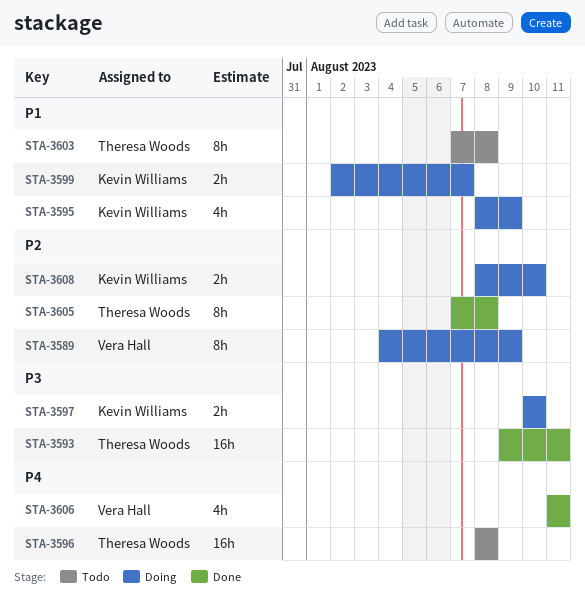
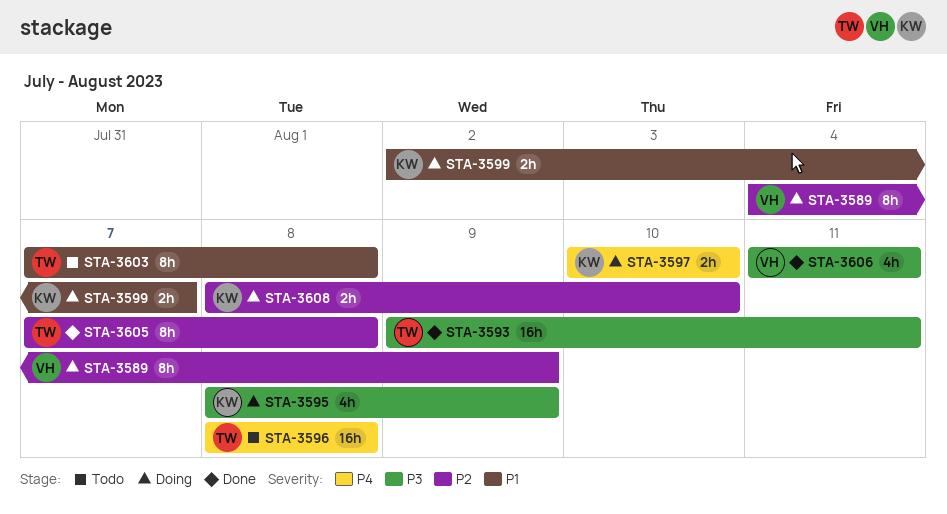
STA-3595, priority: P1 -> P3
STA-3597, priority: P3 -> P4
STA-3606, priority: P4 -> P3

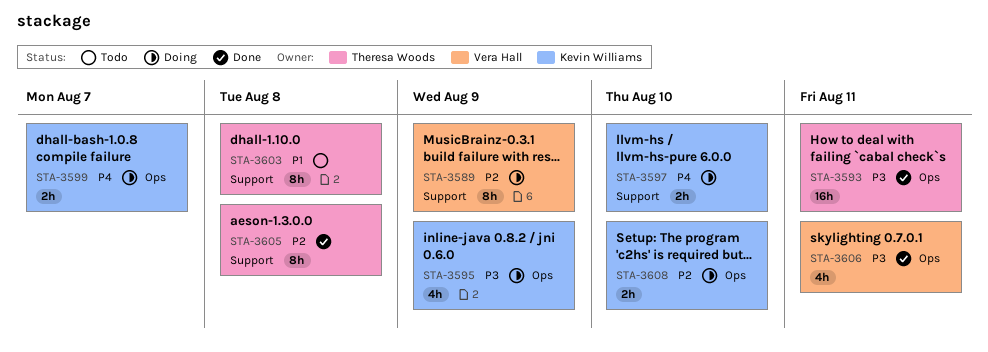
STA-3596: present -> none
STA-3599, priority: P1 -> P4

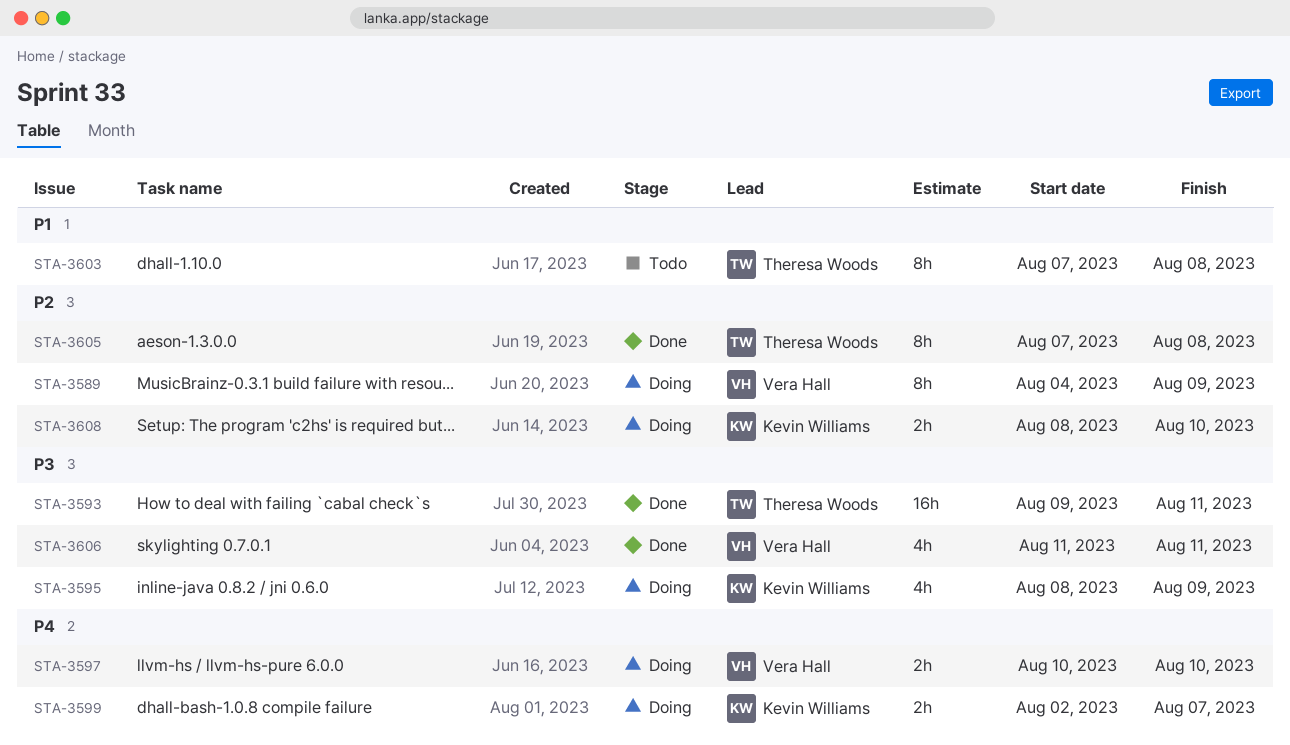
STA-3597, owner: Kevin Williams -> Vera Hall

